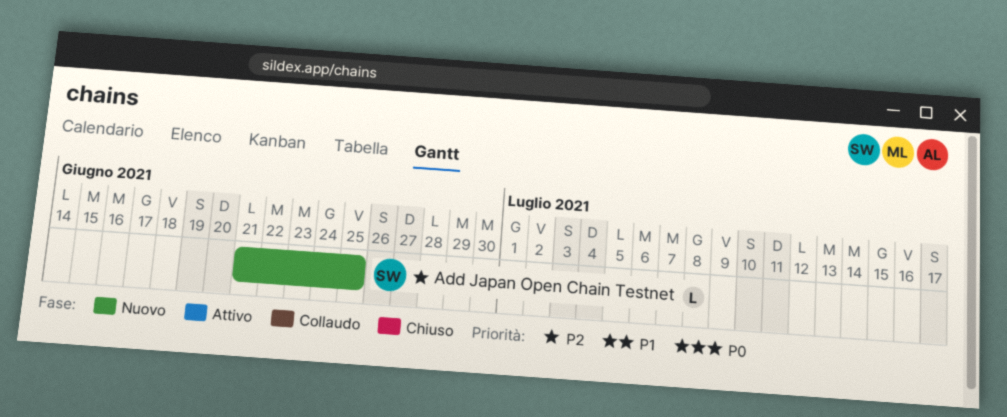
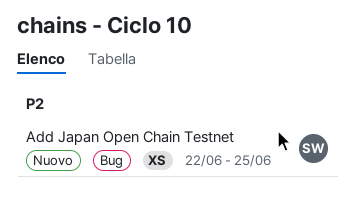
Add Japan Open Chain Testnet, estimate: L -> XS
Add Japan Open Chain Testnet, start: Jun 21 -> Jun 22

